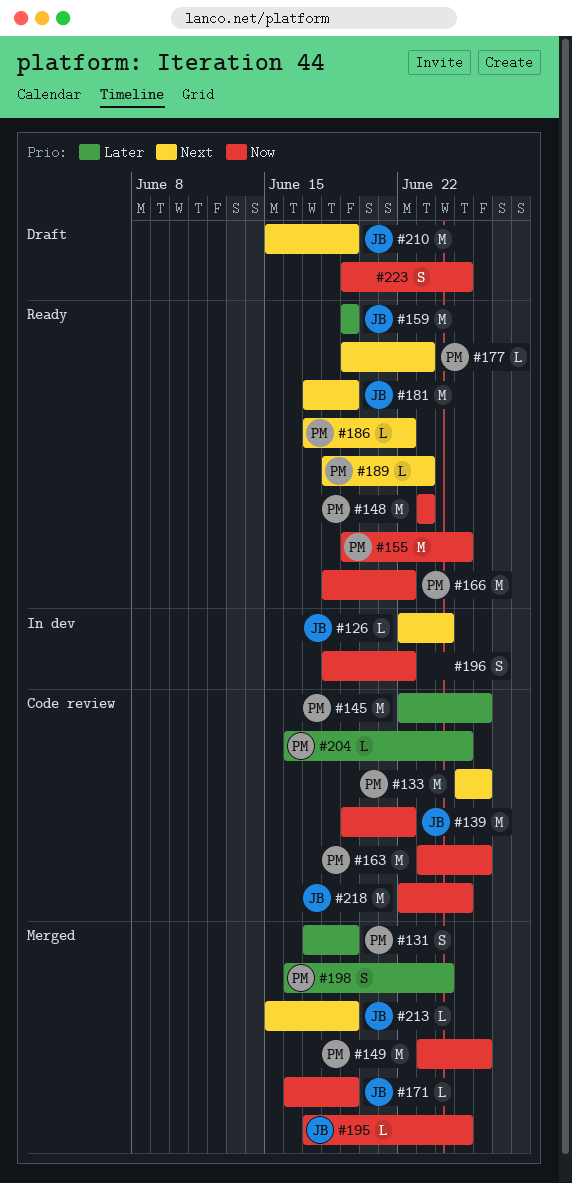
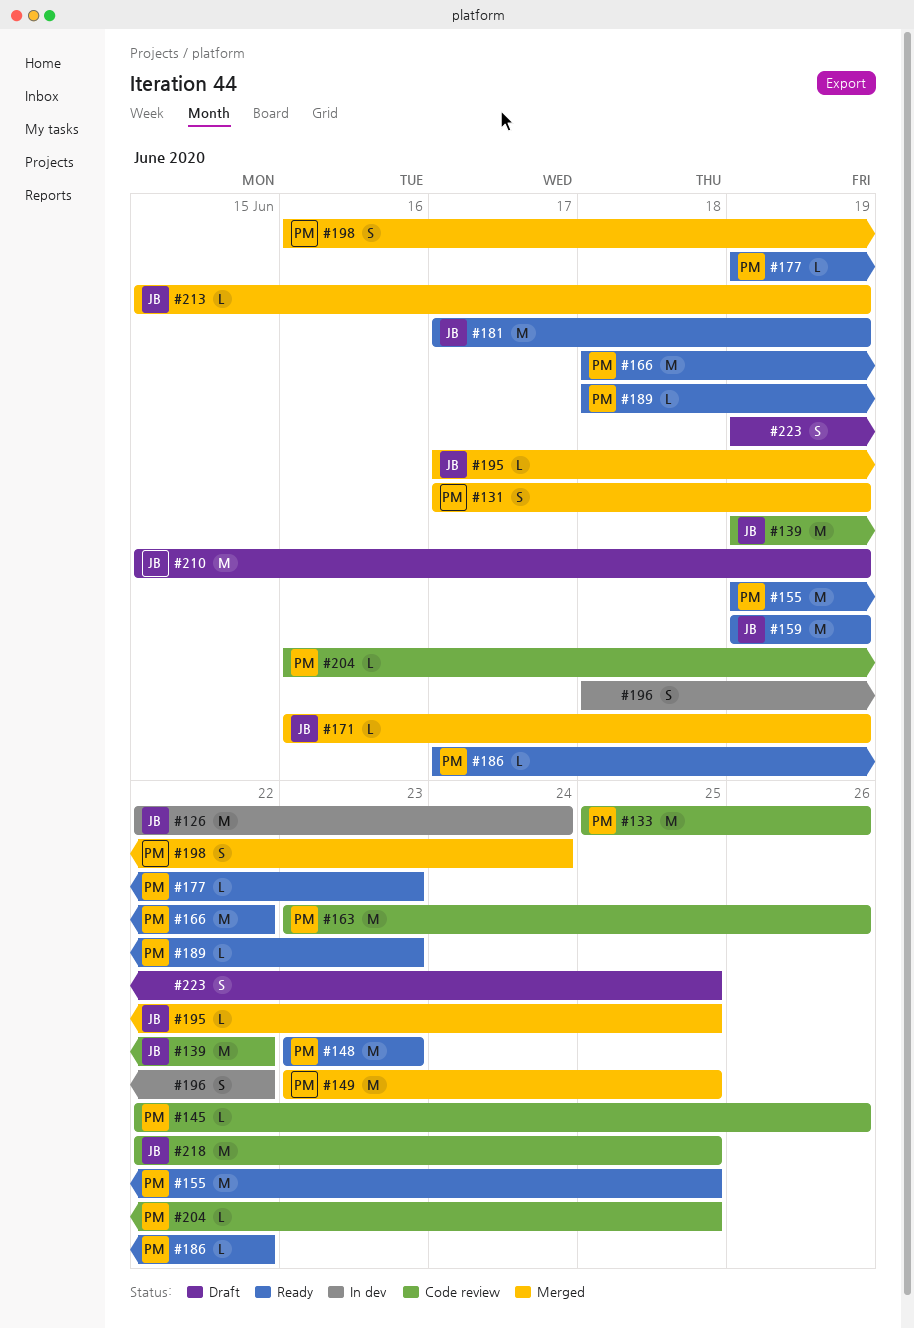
#126, estimate: L -> M
#145, estimate: M -> L
#149, due: Jun 26 -> Jun 25

